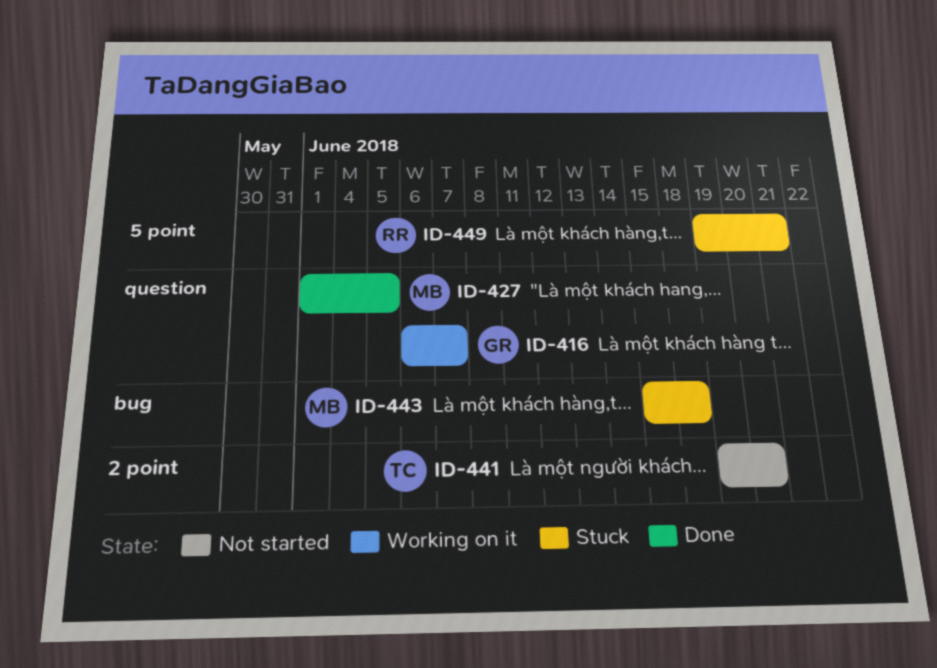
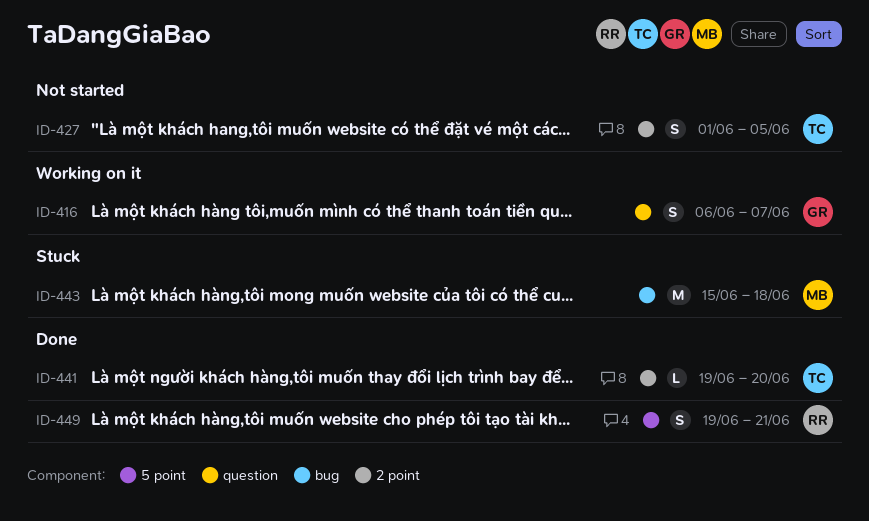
ID-427, status: Done -> Not started
ID-427, owner: MB -> TC
ID-427, label: question -> 2 point
ID-441, status: Not started -> Done
ID-449, status: Stuck -> Done

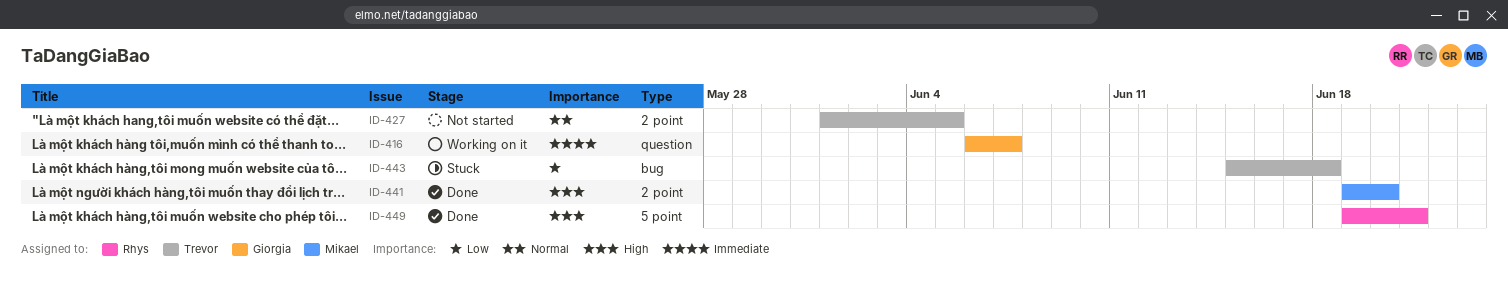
ID-441, owner: Trevor -> Mikael
ID-443, owner: Mikael -> Trevor

